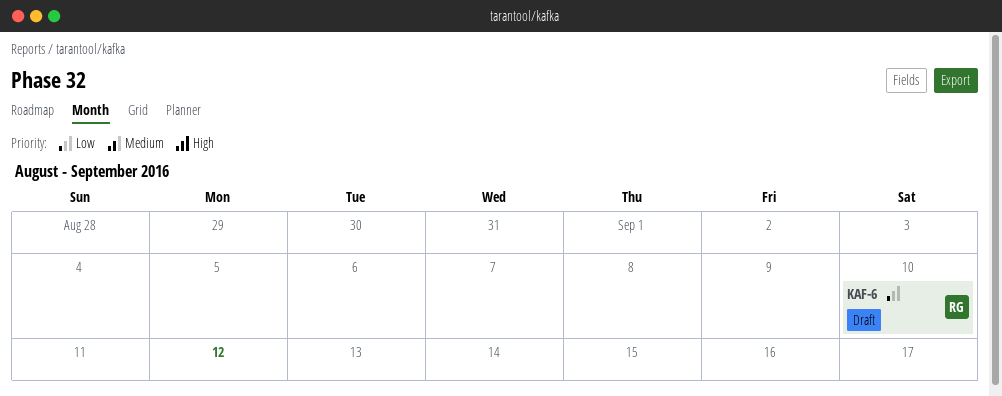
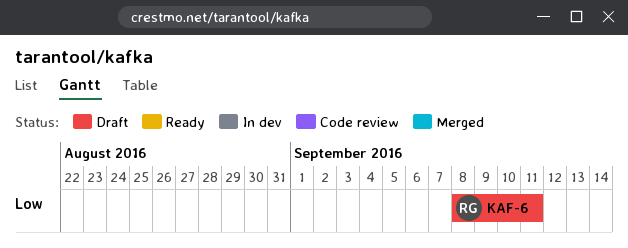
KAF-6, due: Sep 10 -> Sep 11

